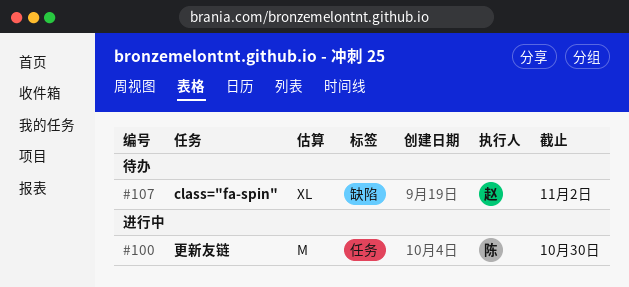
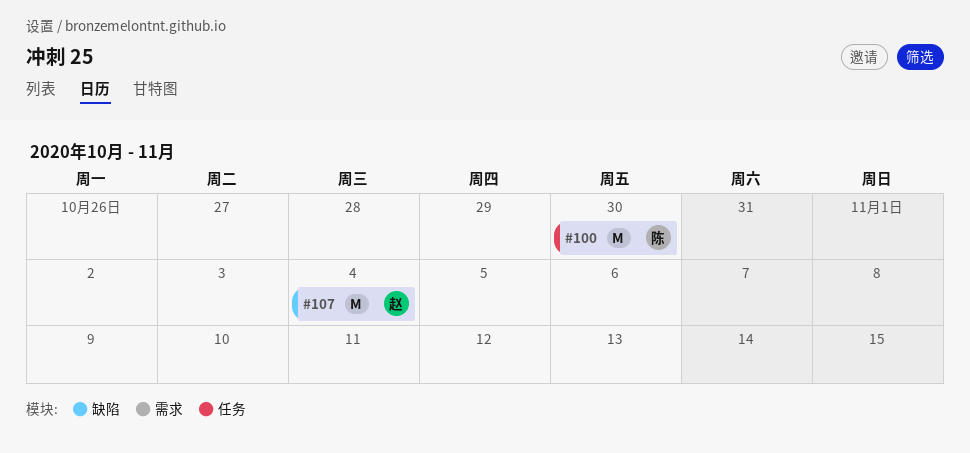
#107, estimate: XL -> M
#107, due: Nov 2 -> Nov 4

